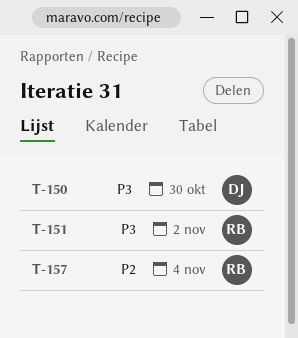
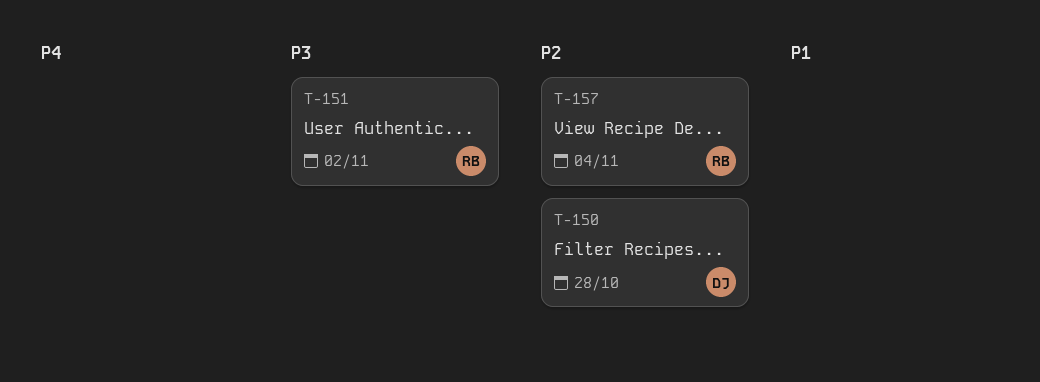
T-150, priority: P3 -> P2
T-150, due: Oct 30 -> Oct 28

